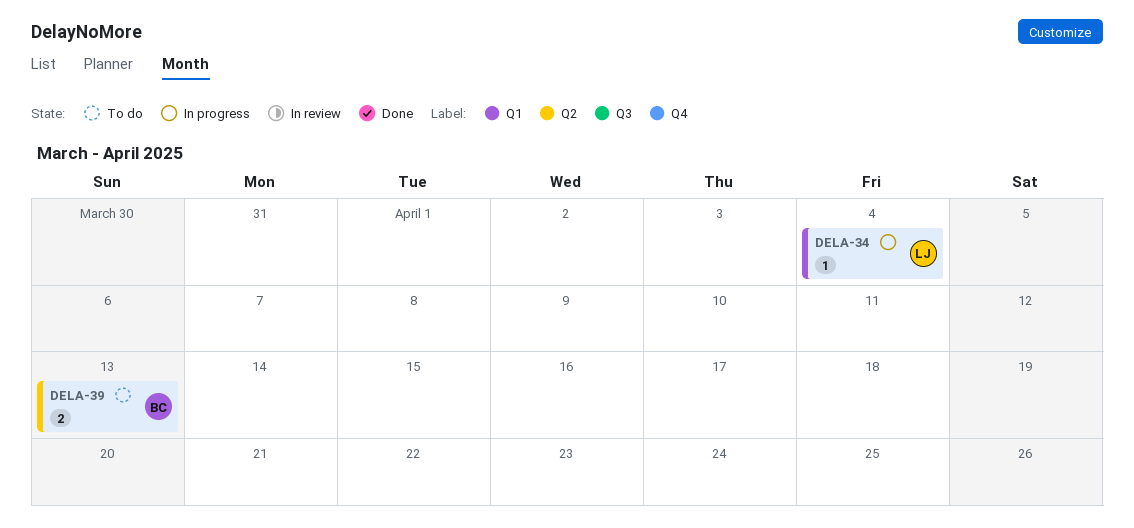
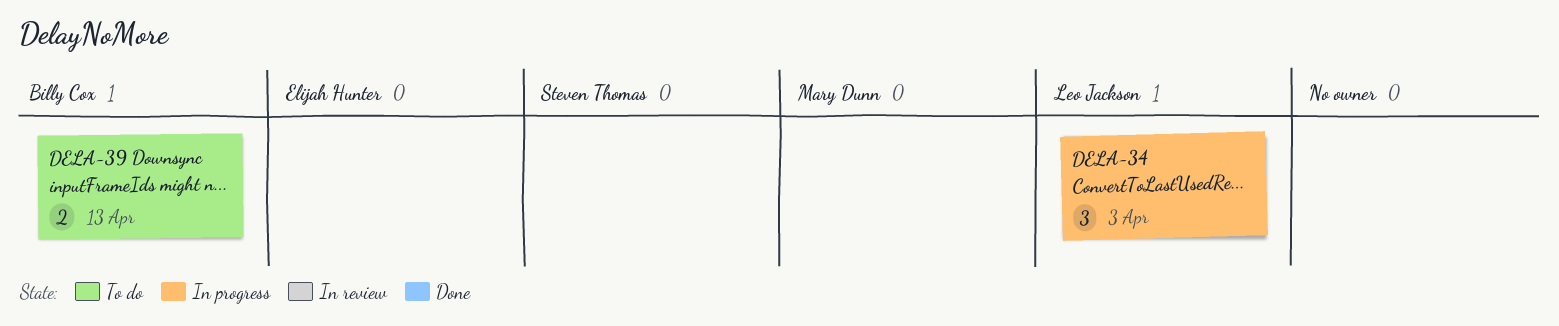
DELA-34, estimate: 1 -> 3
DELA-34, due: Apr 4 -> Apr 3

